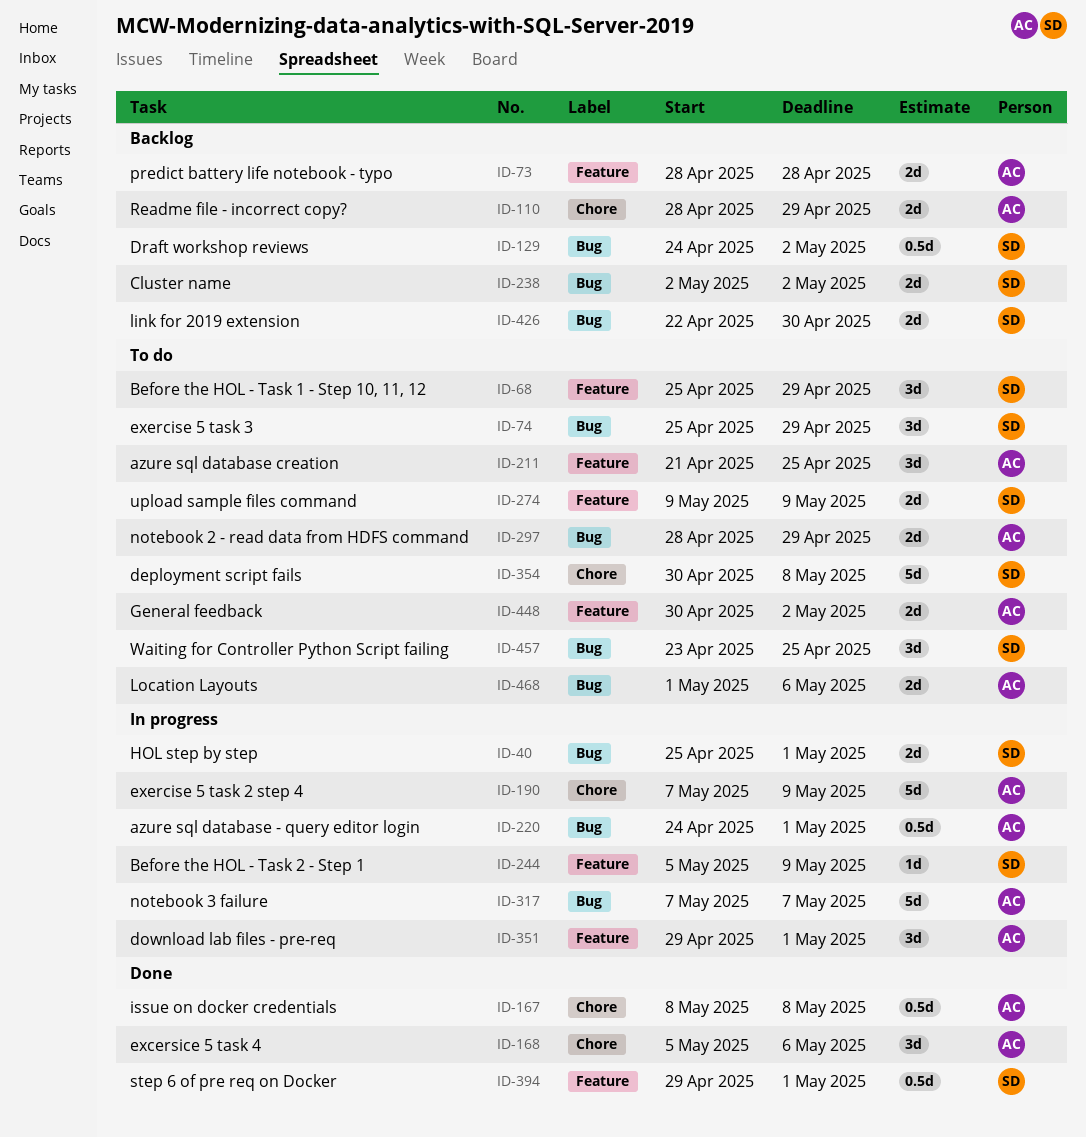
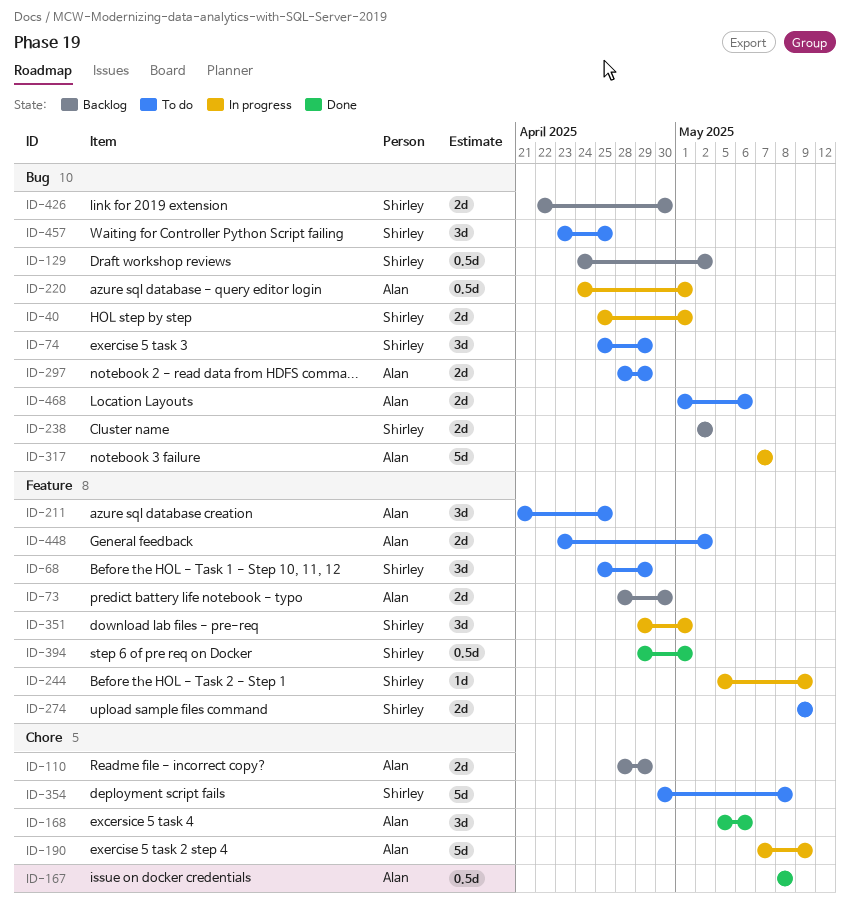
ID-73, due: Apr 28 -> Apr 30
ID-351, owner: Alan -> Shirley
ID-448, start: Apr 30 -> Apr 23

